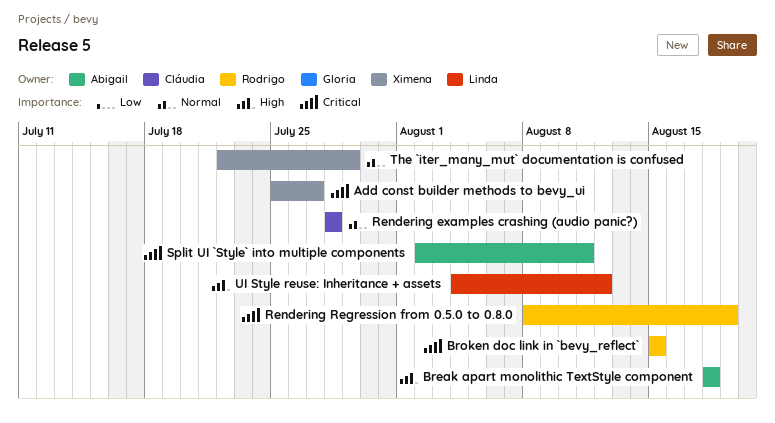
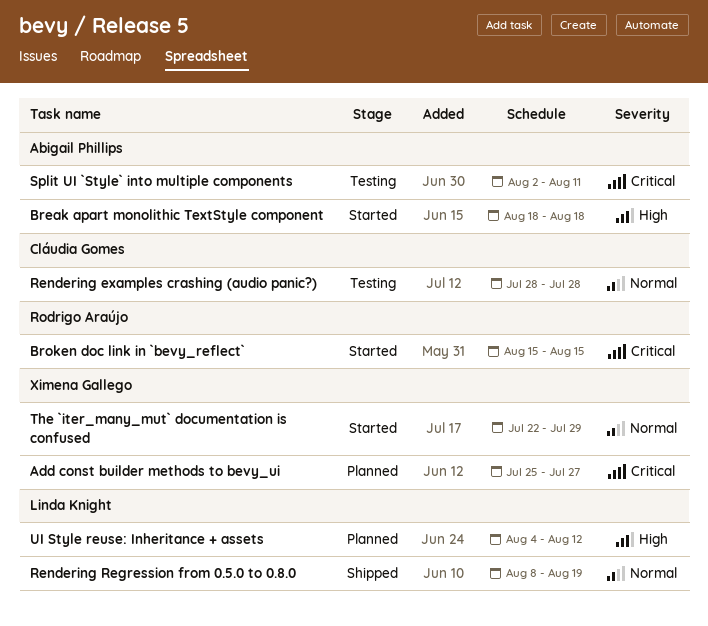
Rendering Regression from 0.5.0 to 0.8.0, owner: Rodrigo Araújo -> Linda Knight
Rendering Regression from 0.5.0 to 0.8.0, priority: Critical -> Normal

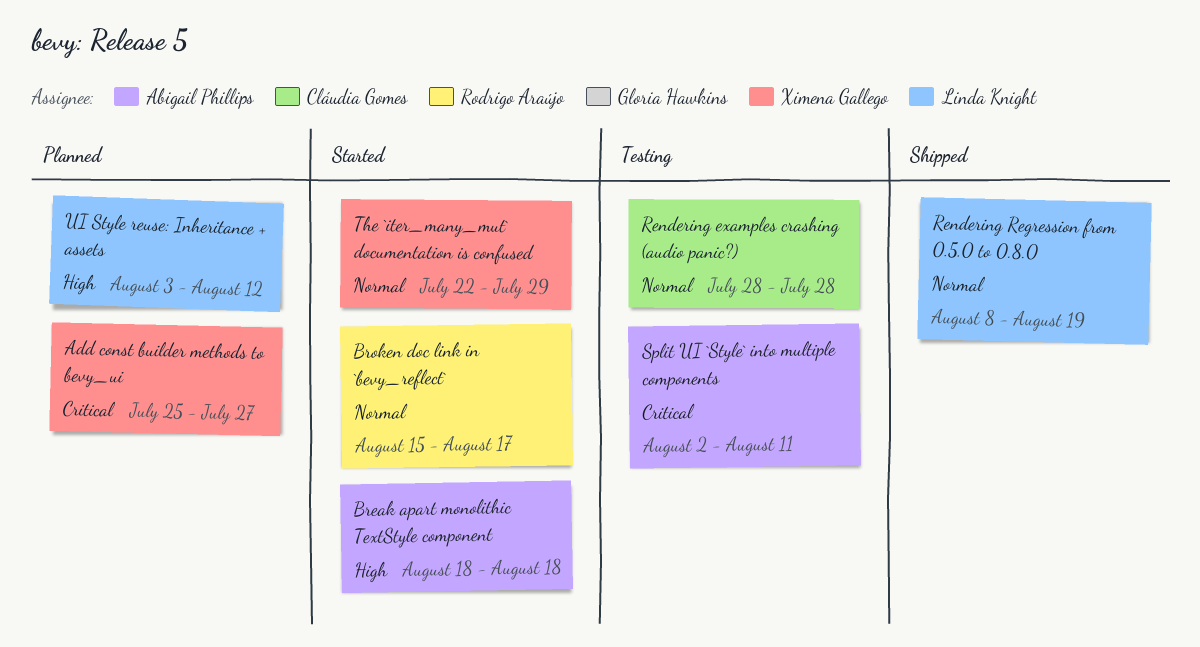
Broken doc link in `bevy_reflect`, priority: Critical -> Normal
Broken doc link in `bevy_reflect`, due: Aug 15 -> Aug 17
UI Style reuse: Inheritance + assets, start: Aug 4 -> Aug 3

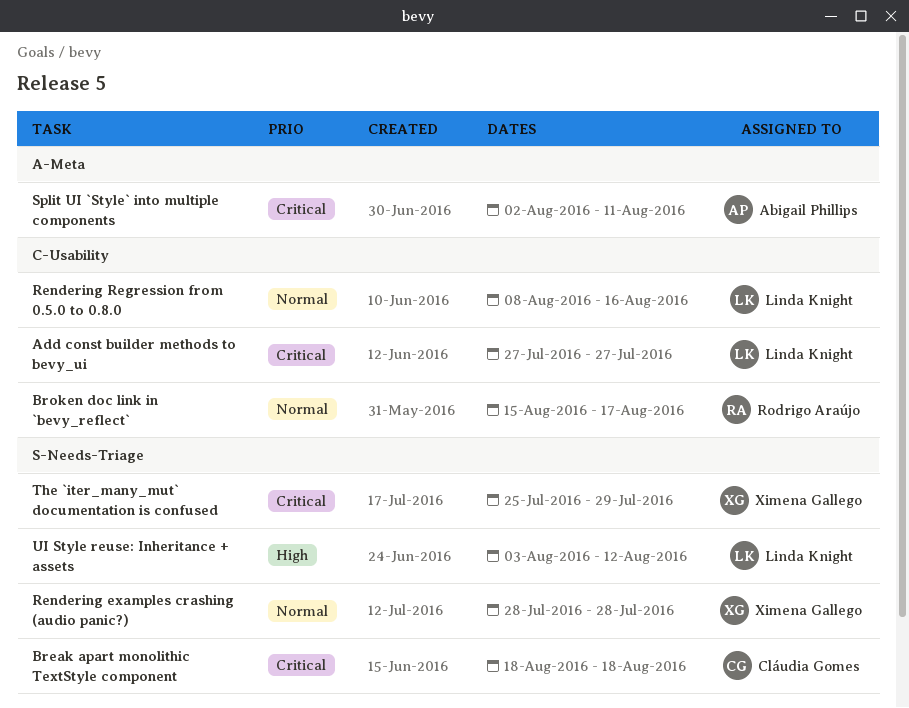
Add const builder methods to bevy_ui, owner: Ximena Gallego -> Linda Knight
Add const builder methods to bevy_ui, start: Jul 25 -> Jul 27
Break apart monolithic TextStyle component, owner: Abigail Phillips -> Cláudia Gomes
Break apart monolithic TextStyle component, priority: High -> Critical
Rendering examples crashing (audio panic?), owner: Cláudia Gomes -> Ximena Gallego
Rendering Regression from 0.5.0 to 0.8.0, due: Aug 19 -> Aug 16
The `iter_many_mut` documentation is confused, priority: Normal -> Critical
The `iter_many_mut` documentation is confused, start: Jul 22 -> Jul 25

